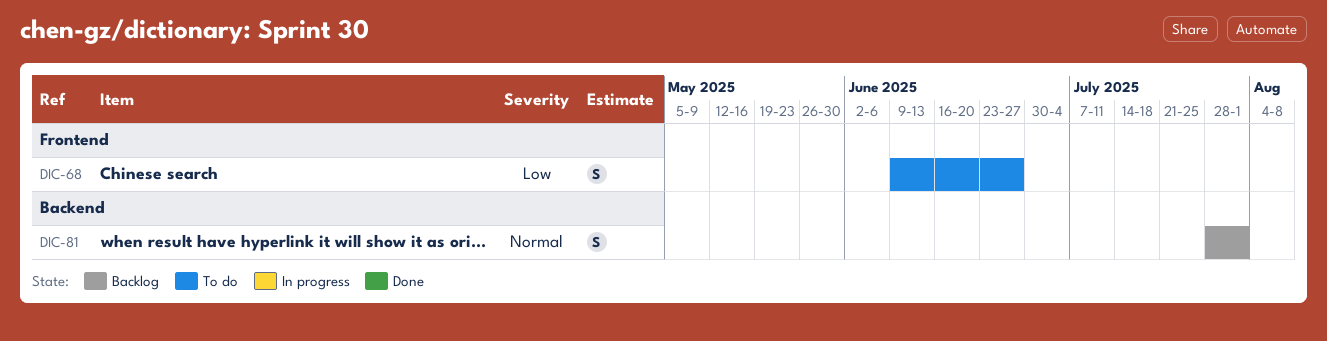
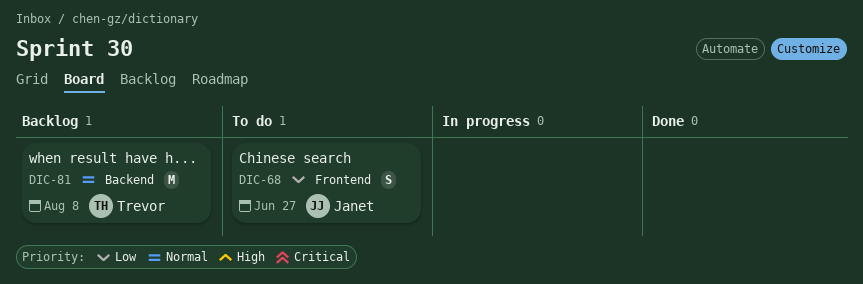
DIC-81, estimate: S -> M
DIC-81, due: Aug 1 -> Aug 8

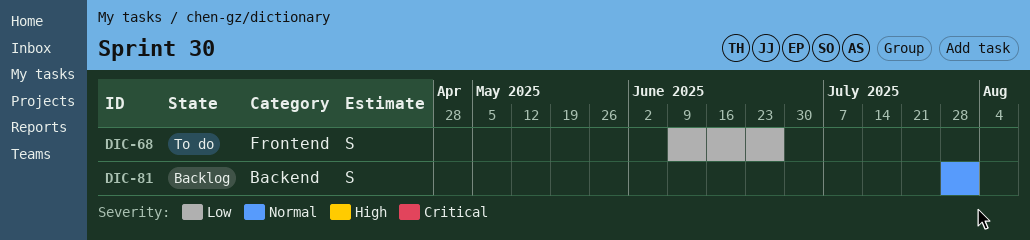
DIC-81, estimate: M -> S
DIC-81, due: Aug 8 -> Aug 1

